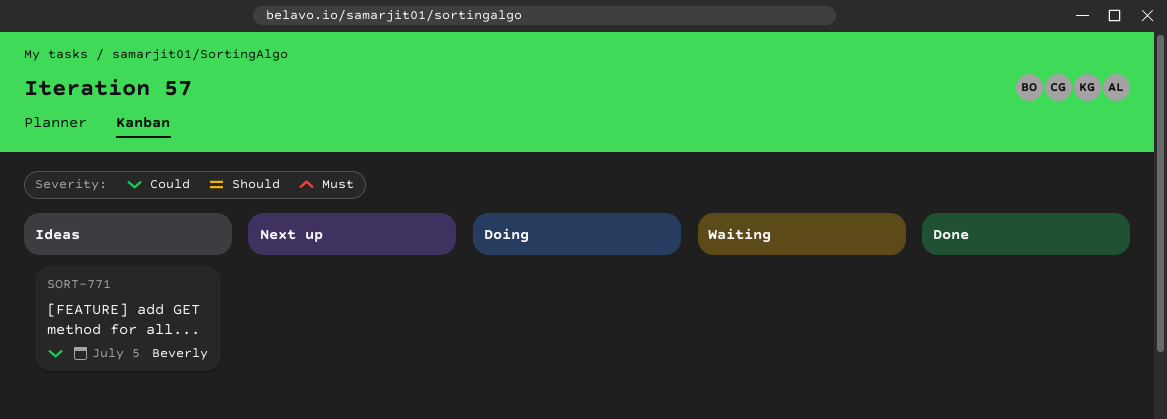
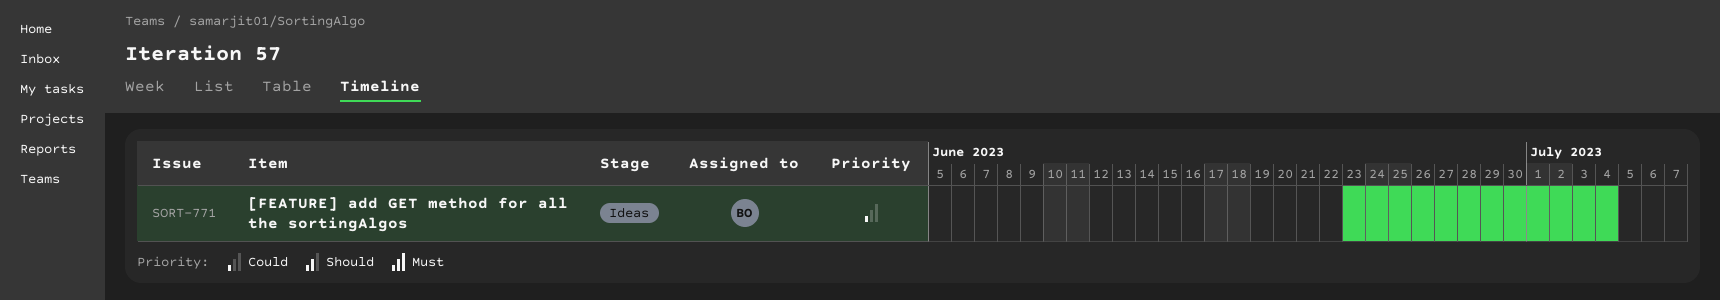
SORT-771, due: Jul 5 -> Jul 4

